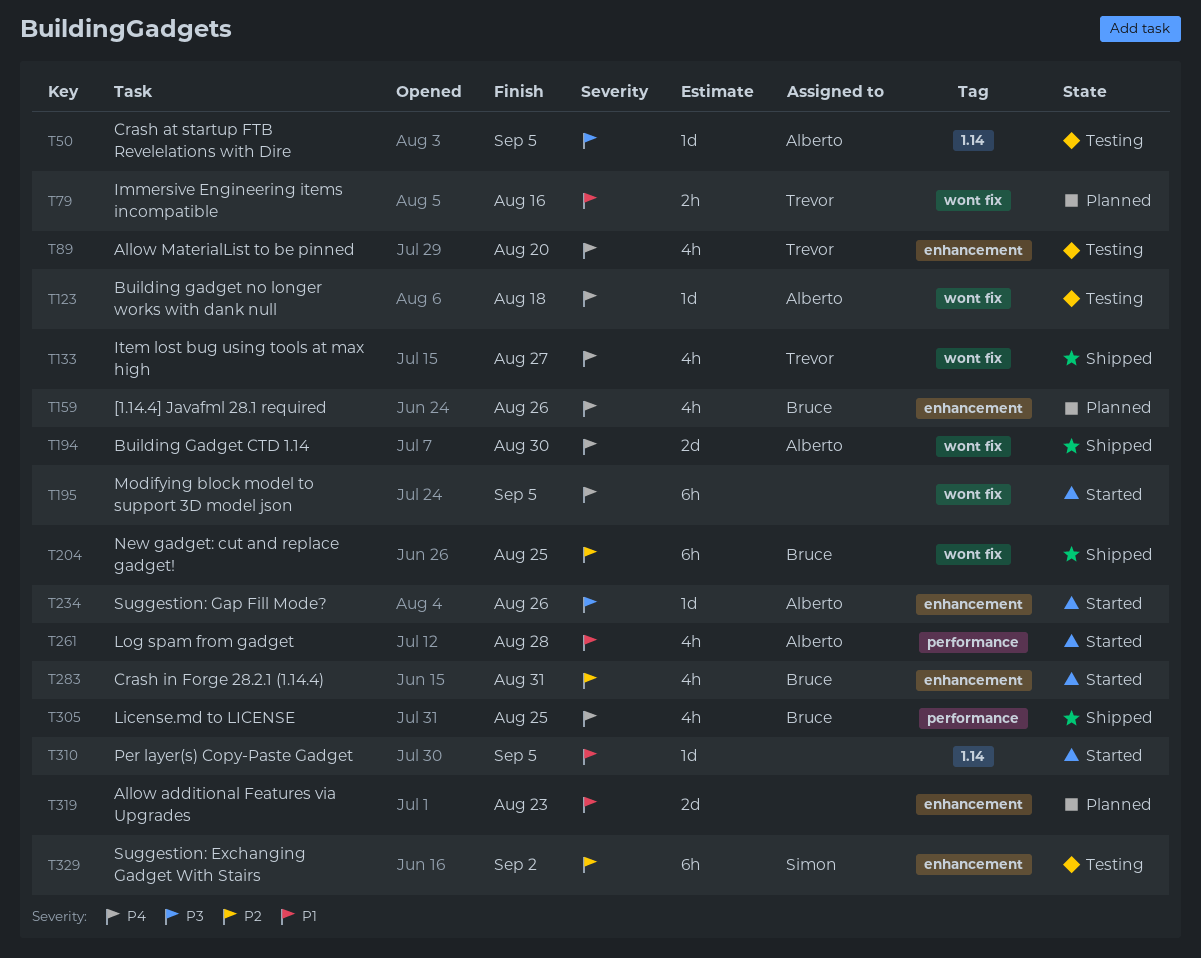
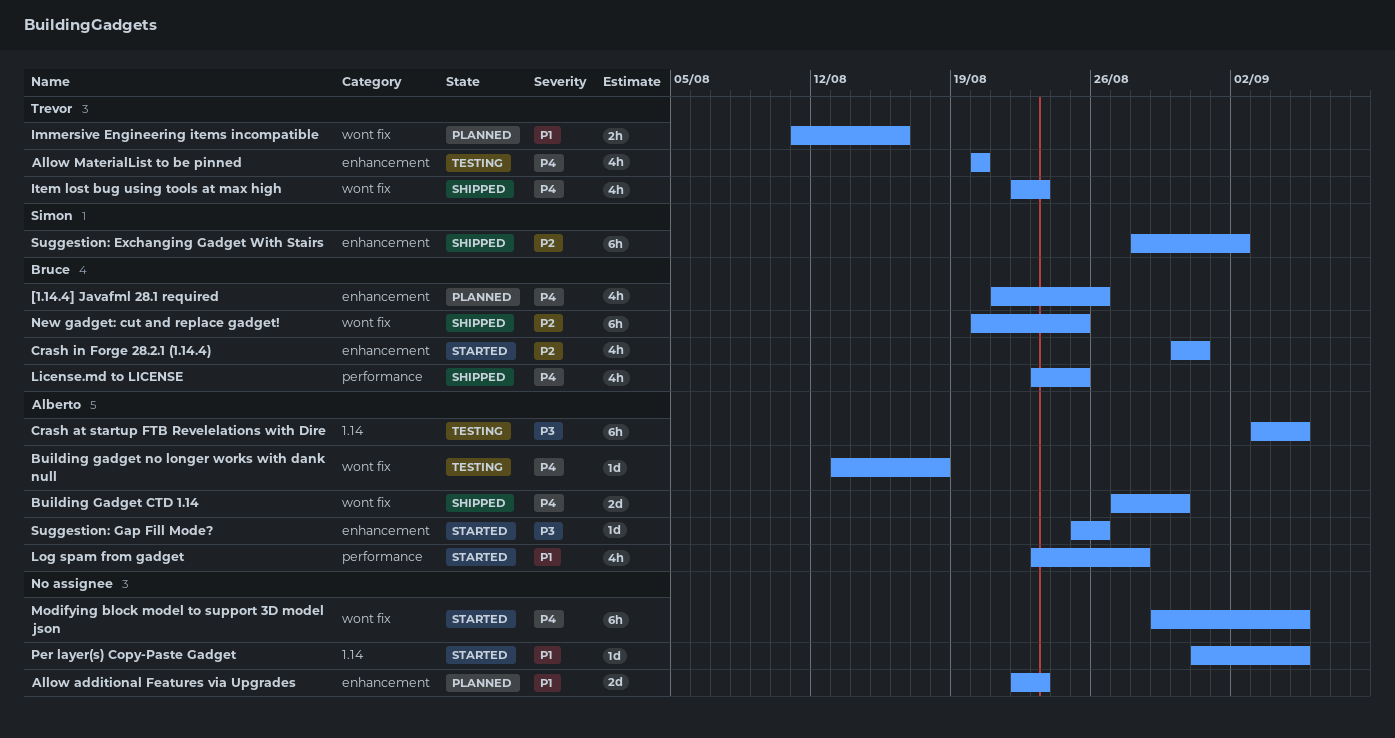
Crash at startup FTB Revelelations with Dire, estimate: 1d -> 6h
Item lost bug using tools at max high, due: Aug 27 -> Aug 23
Suggestion: Exchanging Gadget With Stairs, status: Testing -> Shipped

